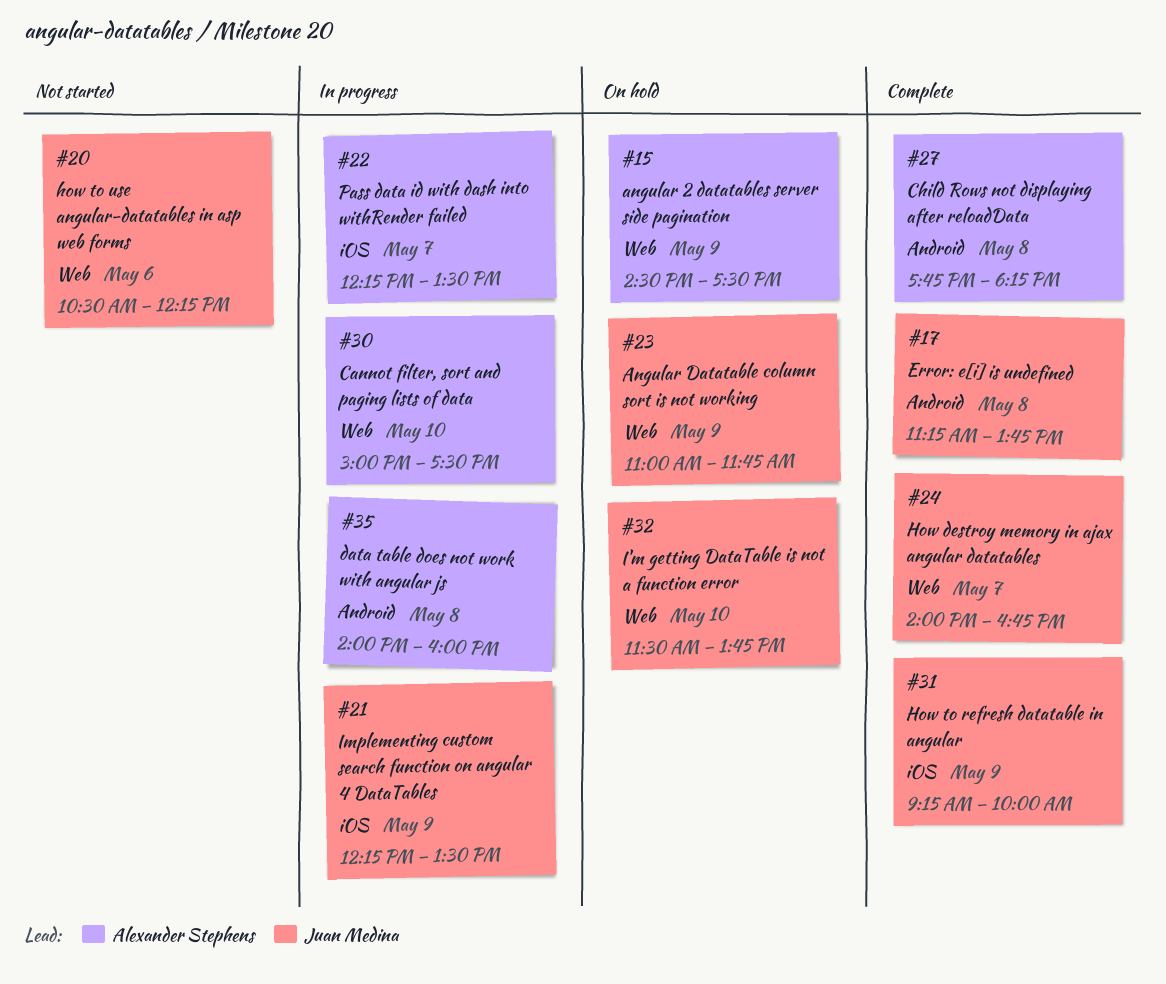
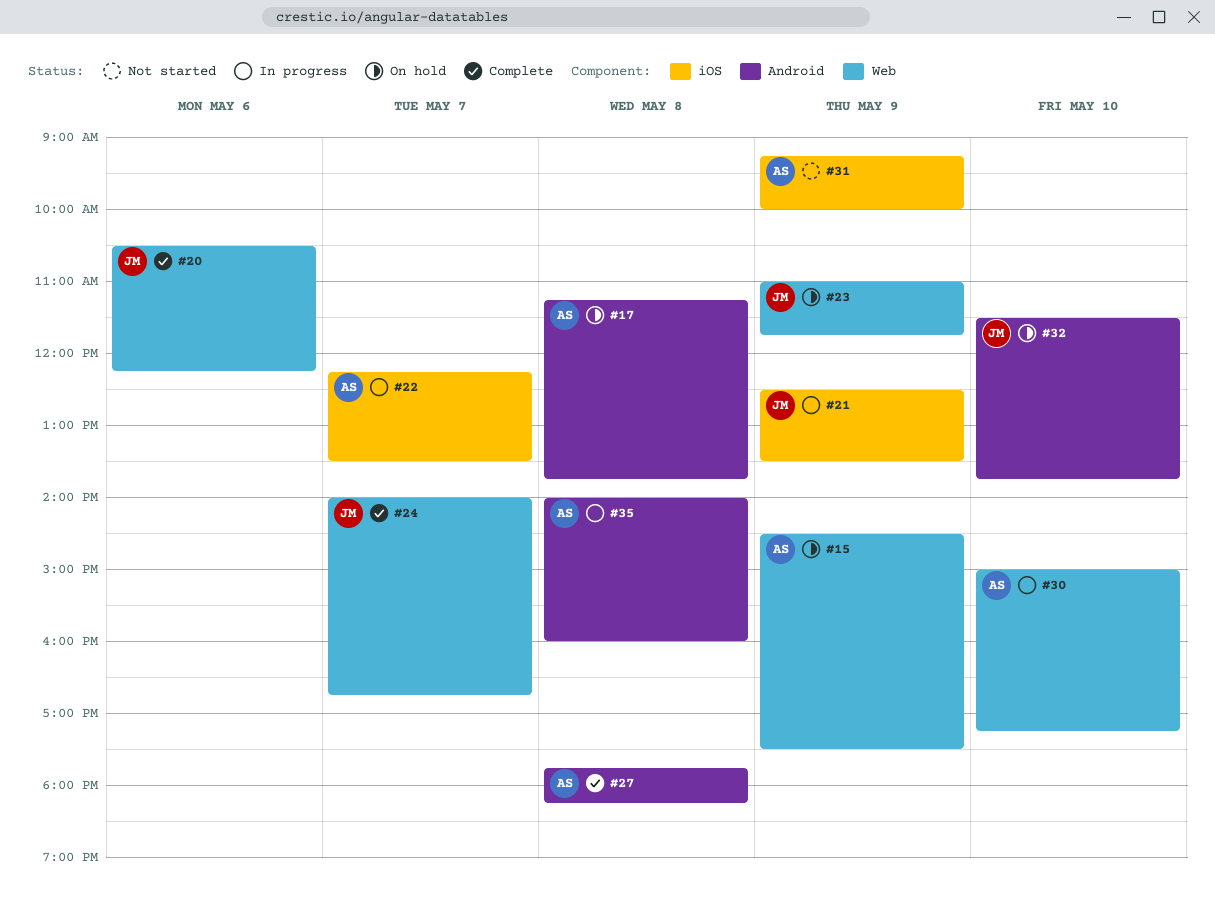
#17, status: Complete -> On hold
#17, owner: Juan Medina -> Alexander Stephens
#20, status: Not started -> Complete
#21, begins: 12:15 -> 12:30
#30, ends: 17:30 -> 17:15
#31, status: Complete -> Not started
#31, owner: Juan Medina -> Alexander Stephens
#32, label: Web -> Android

